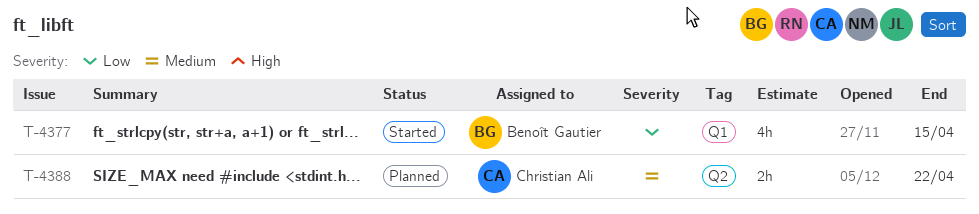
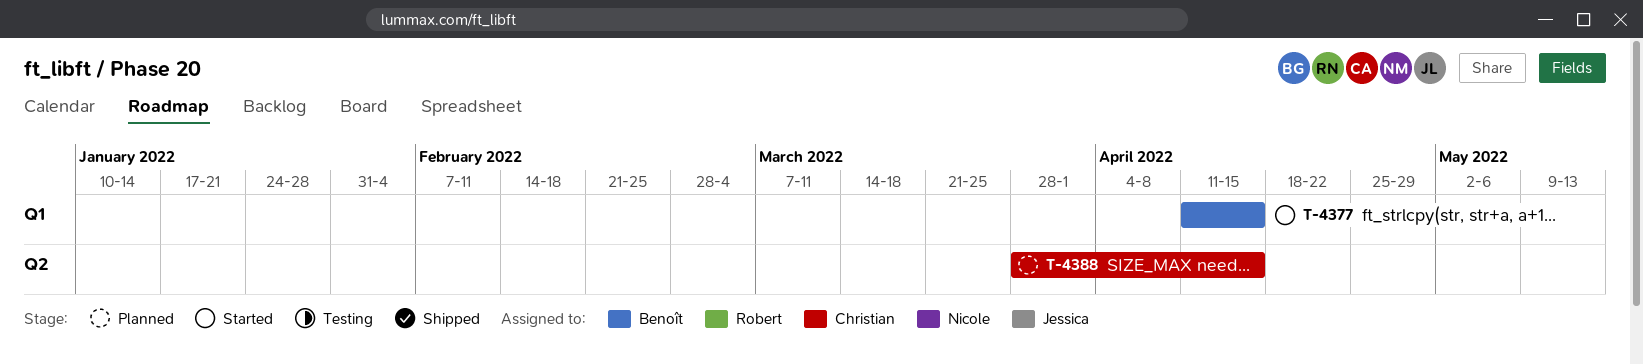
T-4388, due: Apr 22 -> Apr 15

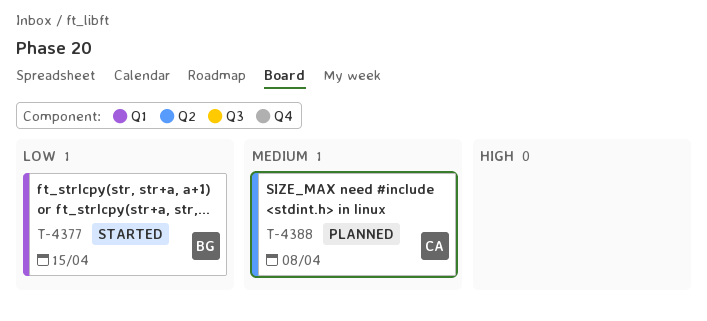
T-4388, due: Apr 15 -> Apr 8

